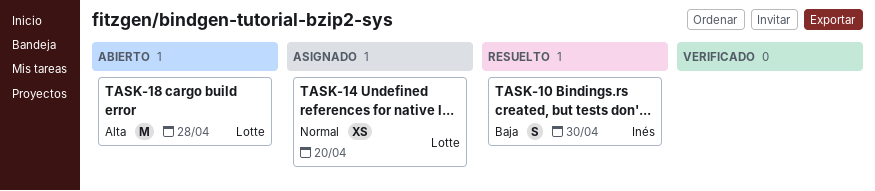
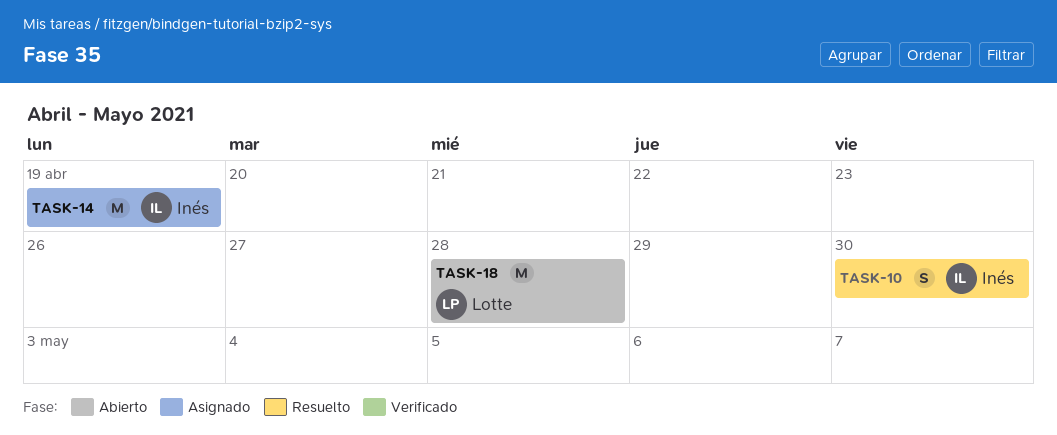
TASK-14, owner: Lotte -> Inés
TASK-14, estimate: XS -> M
TASK-14, due: Apr 20 -> Apr 19

